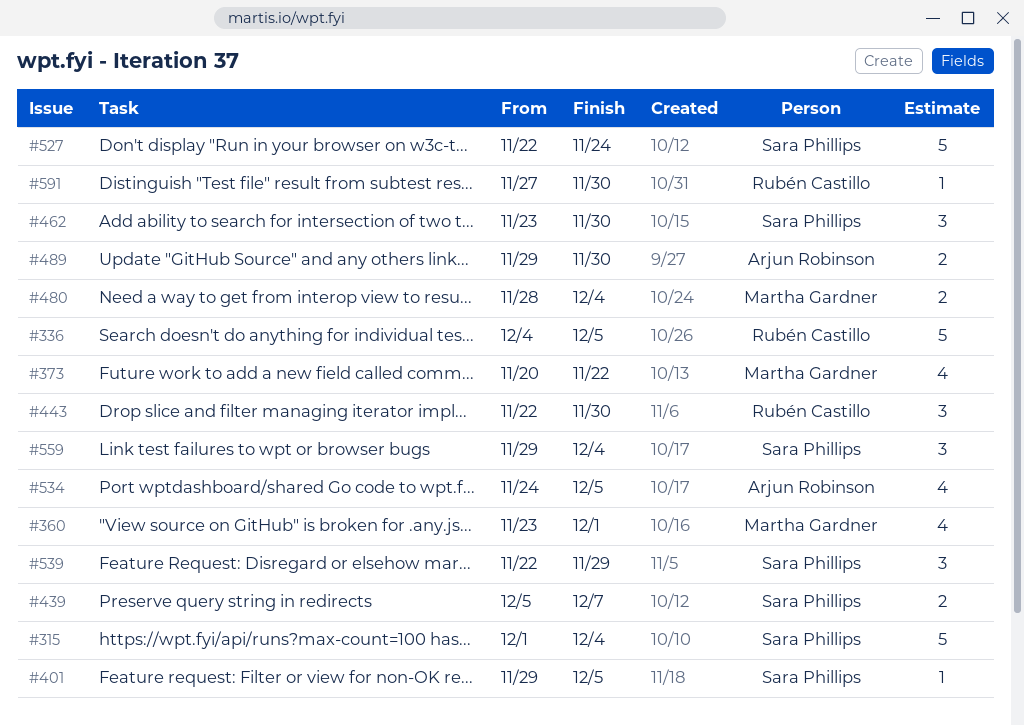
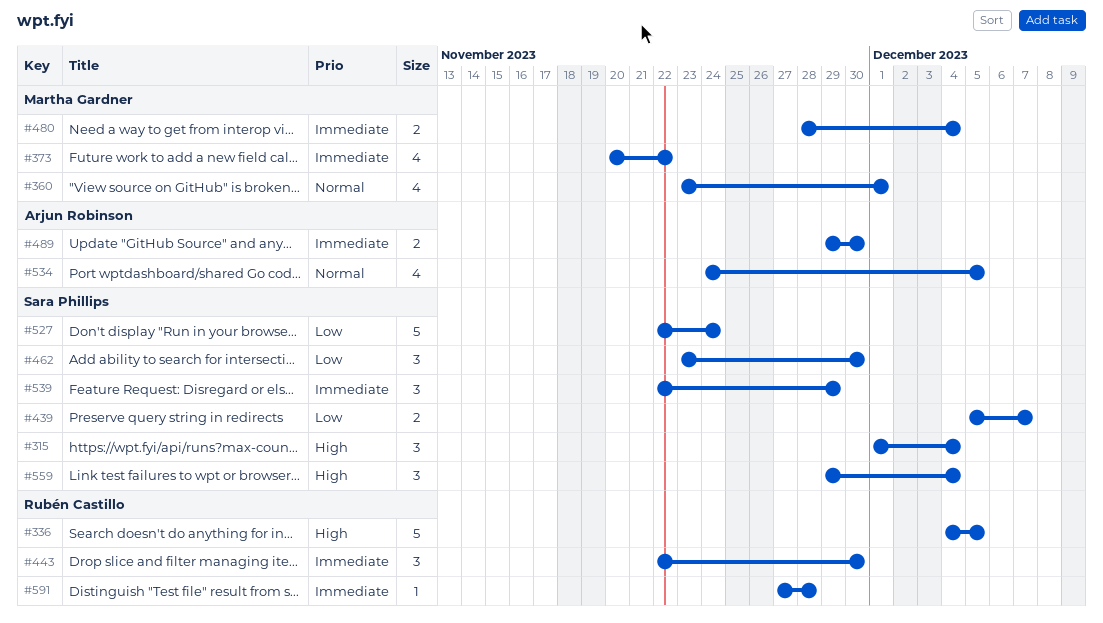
#315, estimate: 5 -> 3
#401: present -> none
#591, due: Nov 30 -> Nov 28

